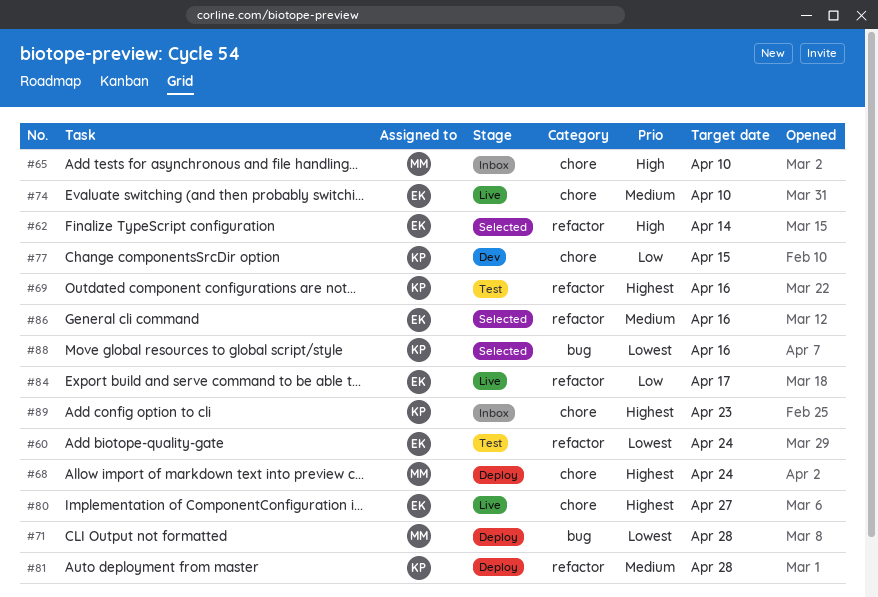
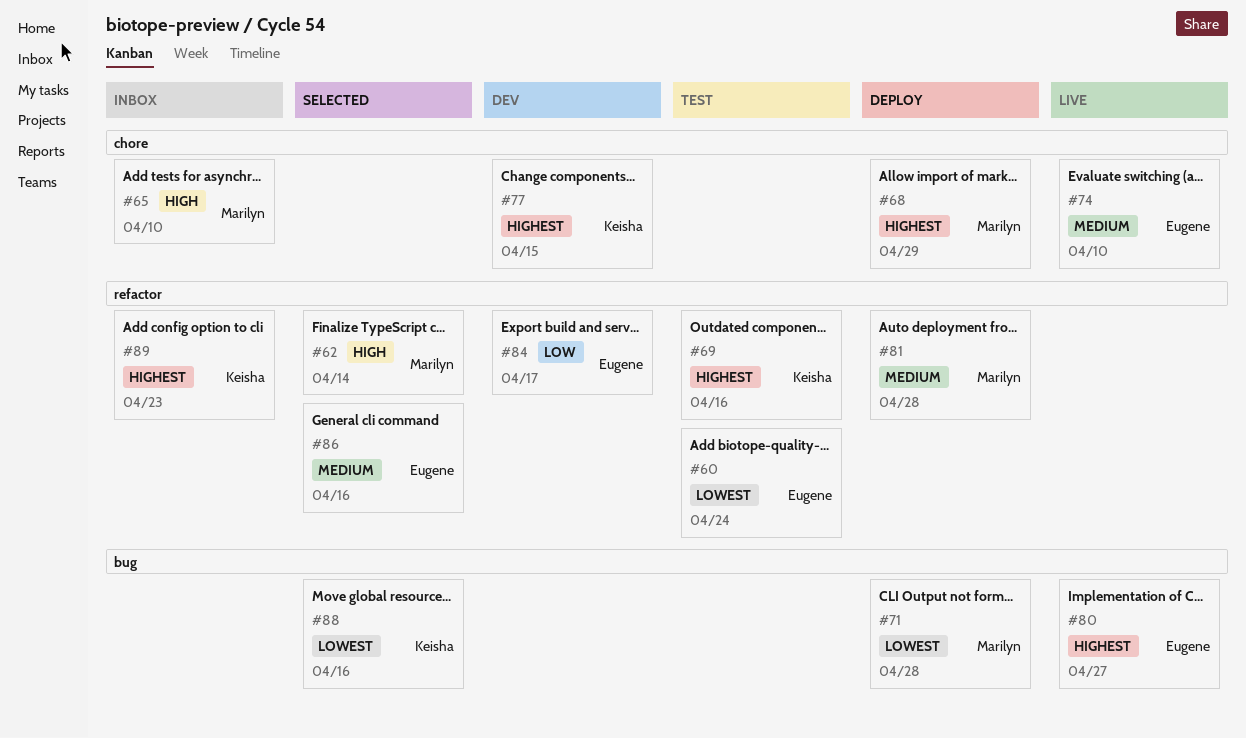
#62, owner: Eugene -> Marilyn
#68, due: Apr 24 -> Apr 29
#77, priority: Low -> Highest
#80, label: chore -> bug
#81, owner: Keisha -> Marilyn
#84, status: Live -> Dev
#89, label: chore -> refactor

